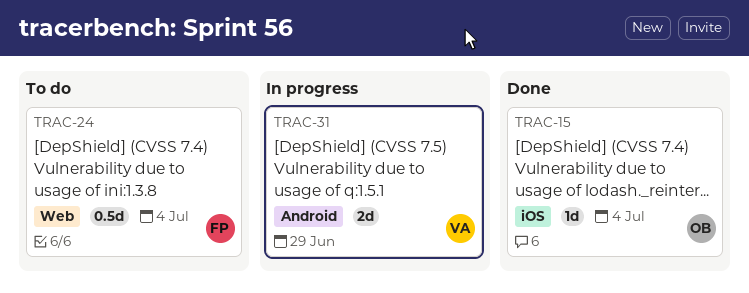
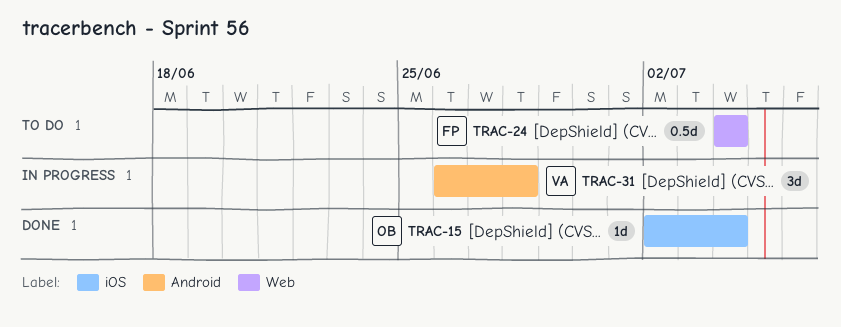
TRAC-31, estimate: 2d -> 3d
TRAC-31, due: Jun 29 -> Jun 28

